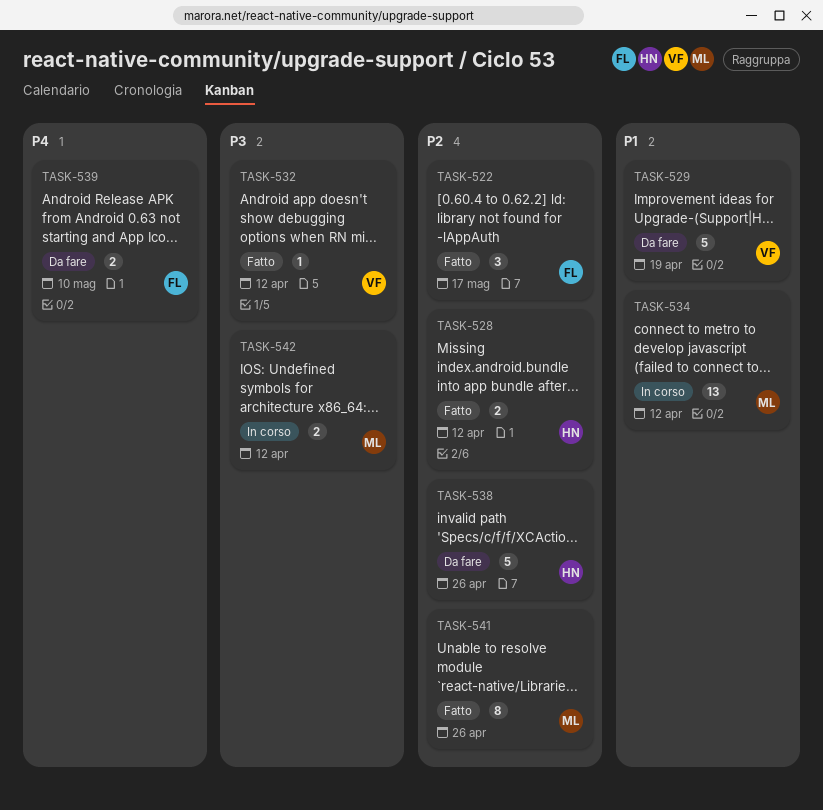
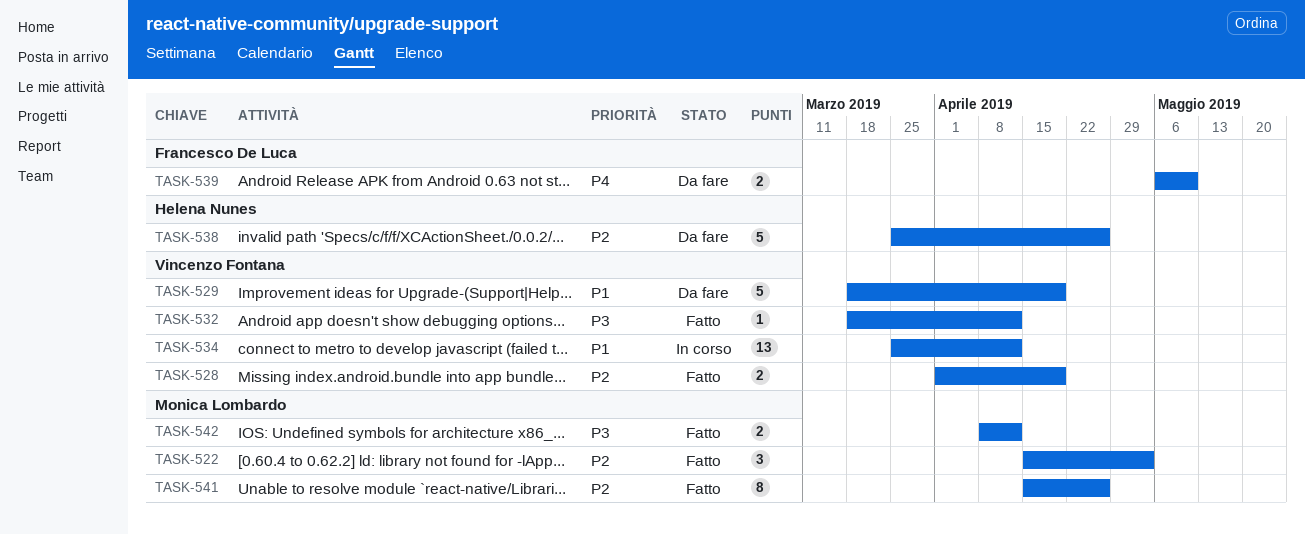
TASK-522, owner: Francesco De Luca -> Monica Lombardo
TASK-522, due: May 17 -> May 3
TASK-528, owner: Helena Nunes -> Vincenzo Fontana
TASK-528, due: Apr 12 -> Apr 19
TASK-534, owner: Monica Lombardo -> Vincenzo Fontana
TASK-542, status: In corso -> Fatto

